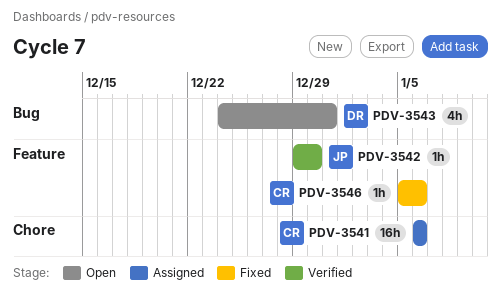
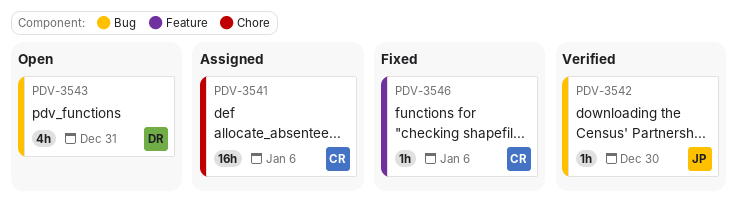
PDV-3542, label: Feature -> Bug

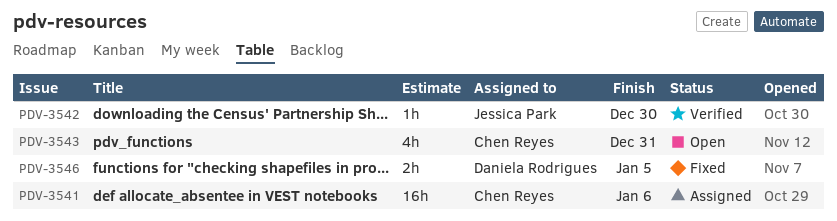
PDV-3543, owner: Daniela Rodrigues -> Chen Reyes
PDV-3546, owner: Chen Reyes -> Daniela Rodrigues
PDV-3546, estimate: 1h -> 2h
PDV-3546, due: Jan 6 -> Jan 5

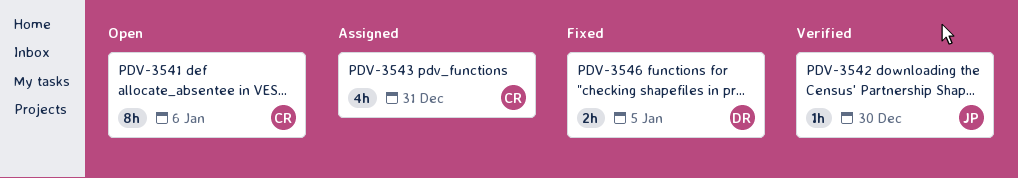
PDV-3541, status: Assigned -> Open
PDV-3541, estimate: 16h -> 8h
PDV-3543, status: Open -> Assigned

